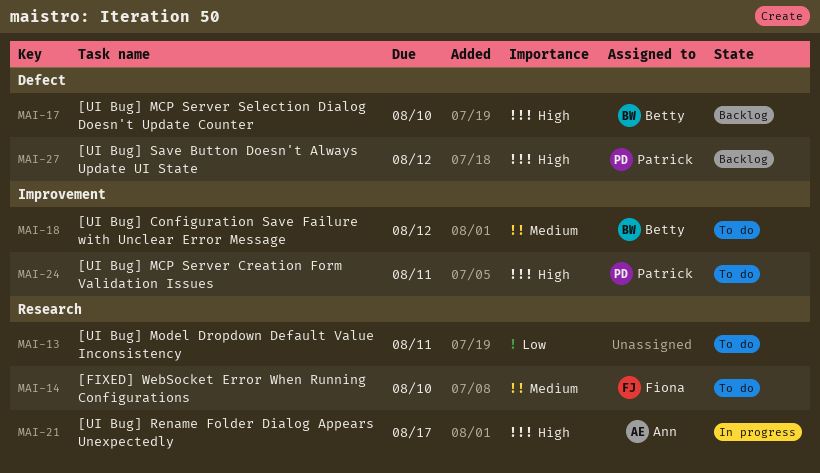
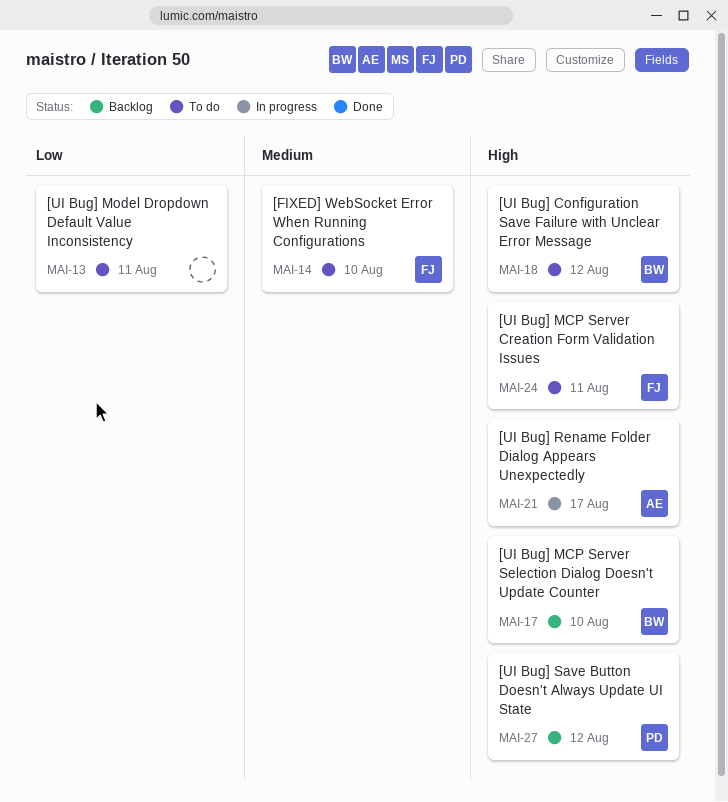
MAI-18, priority: Medium -> High
MAI-24, owner: Patrick -> Fiona

